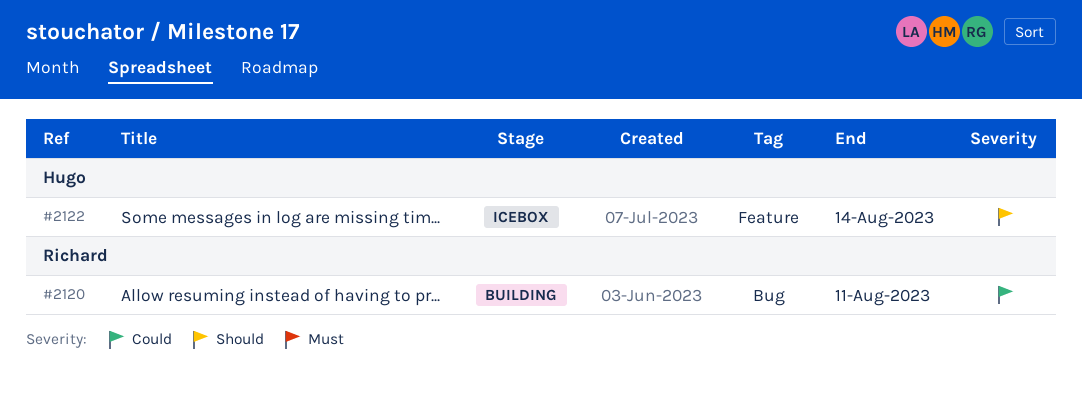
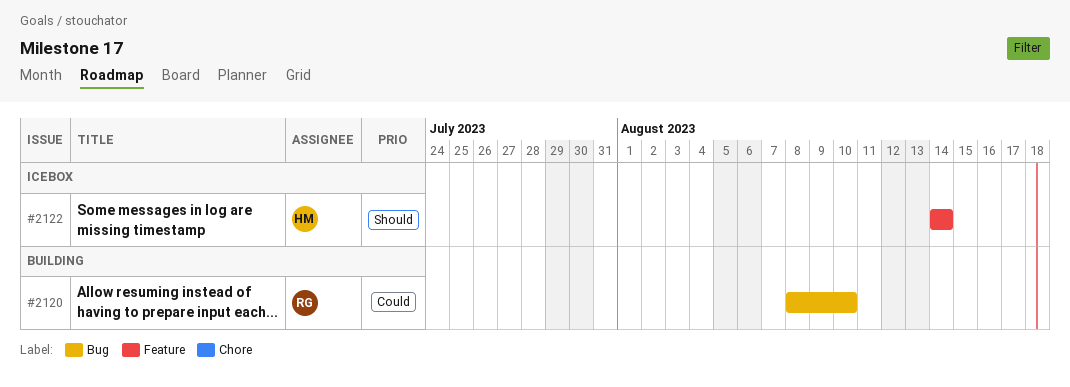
#2120, due: Aug 11 -> Aug 10

